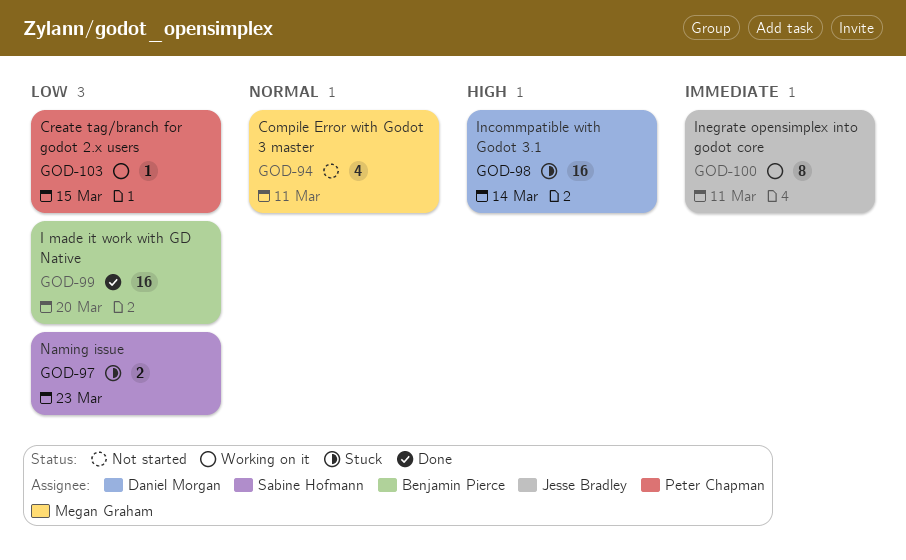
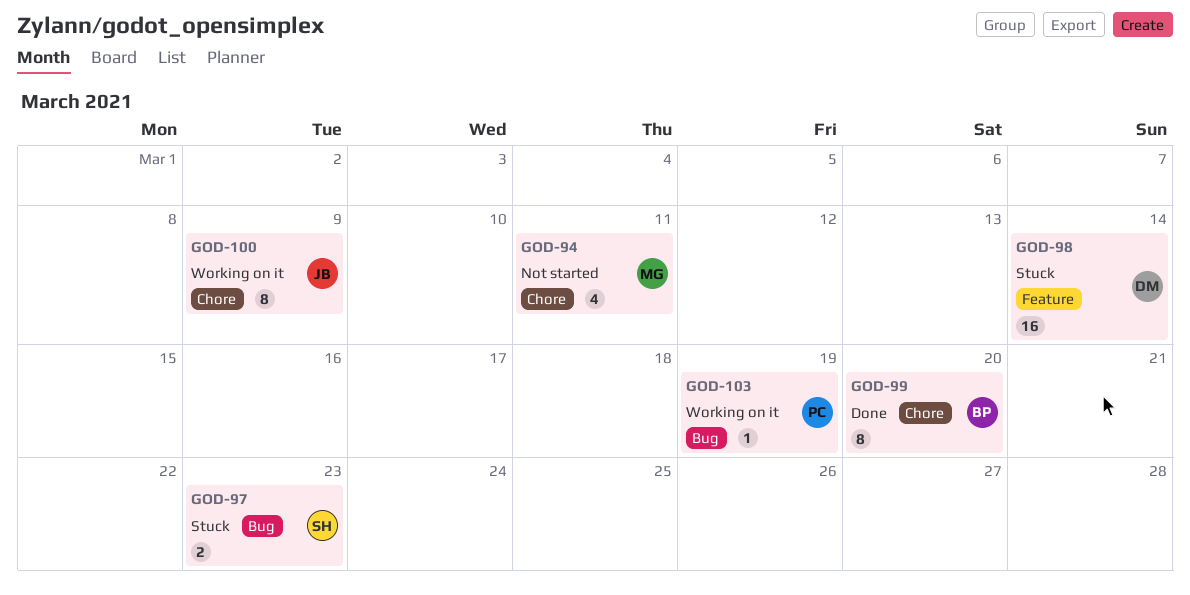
GOD-99, estimate: 16 -> 8
GOD-100, due: Mar 11 -> Mar 9
GOD-103, due: Mar 15 -> Mar 19

